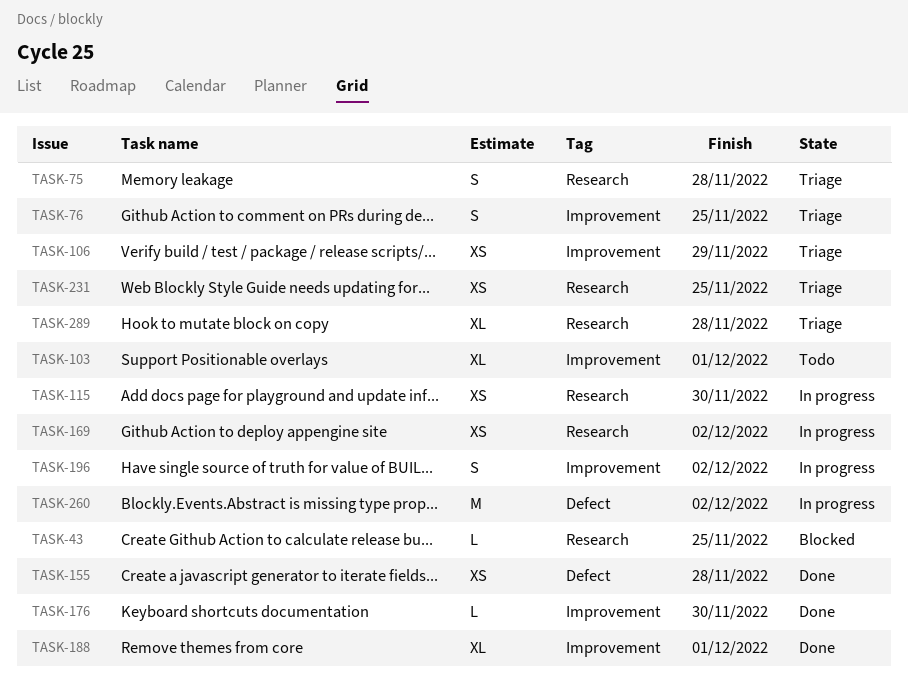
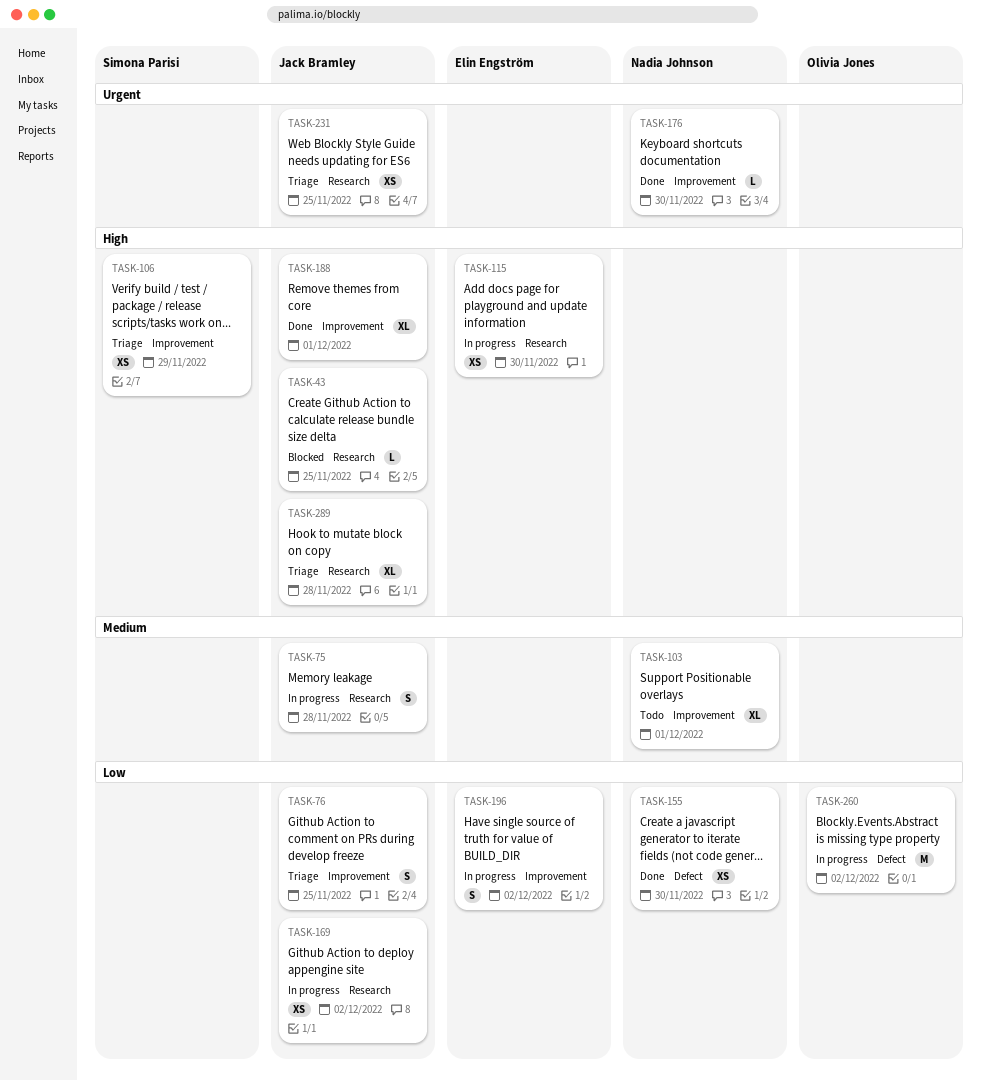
TASK-75, status: Triage -> In progress
TASK-155, due: Nov 28 -> Nov 30

